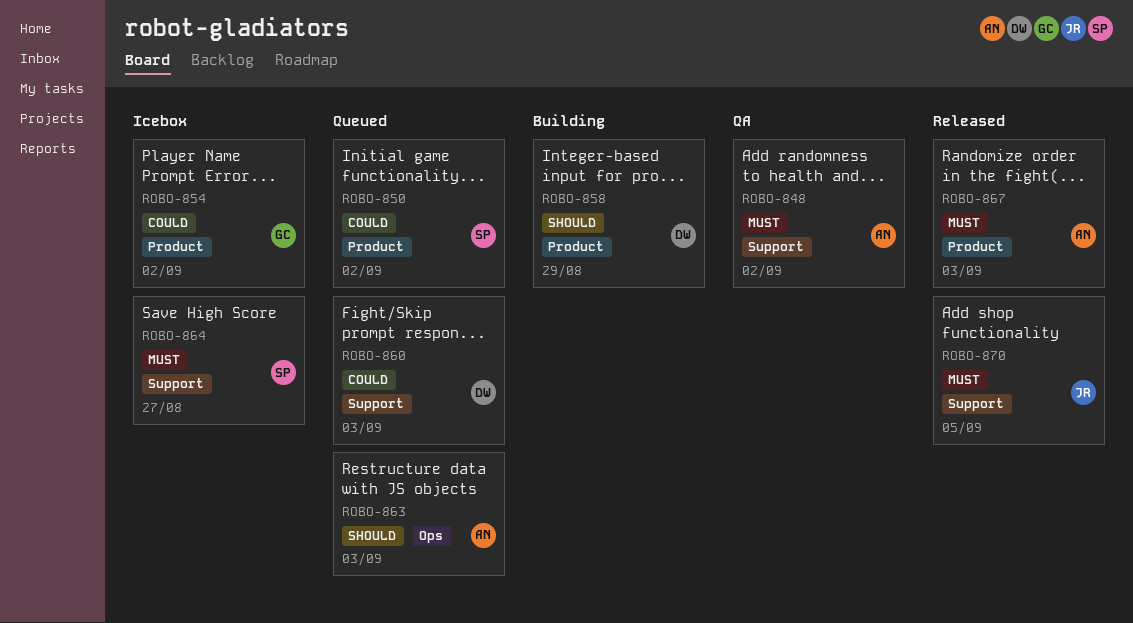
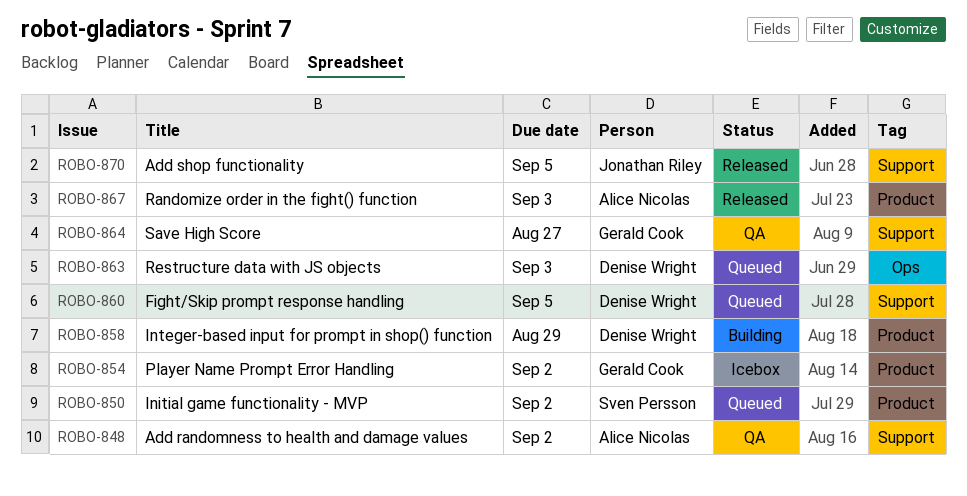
ROBO-860, due: Sep 3 -> Sep 5
ROBO-863, owner: Alice Nicolas -> Denise Wright
ROBO-864, status: Icebox -> QA
ROBO-864, owner: Sven Persson -> Gerald Cook

